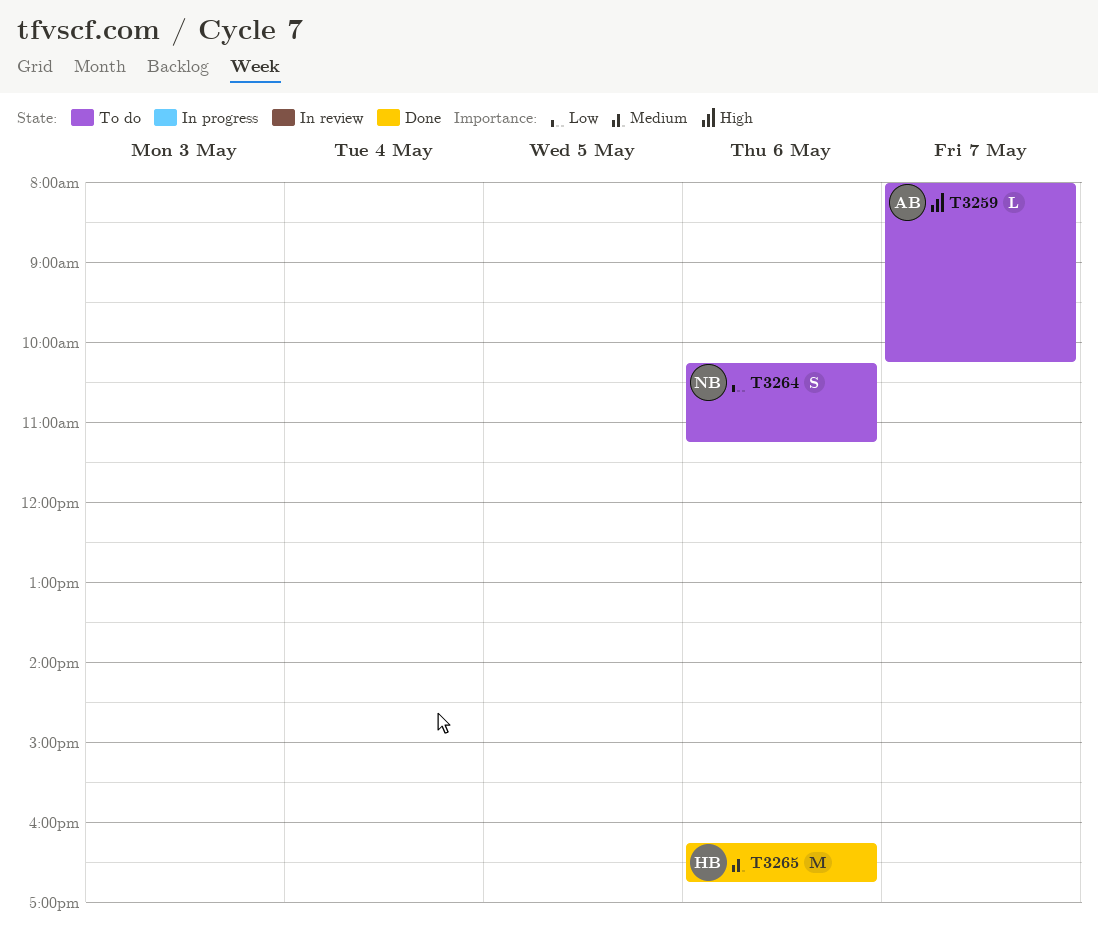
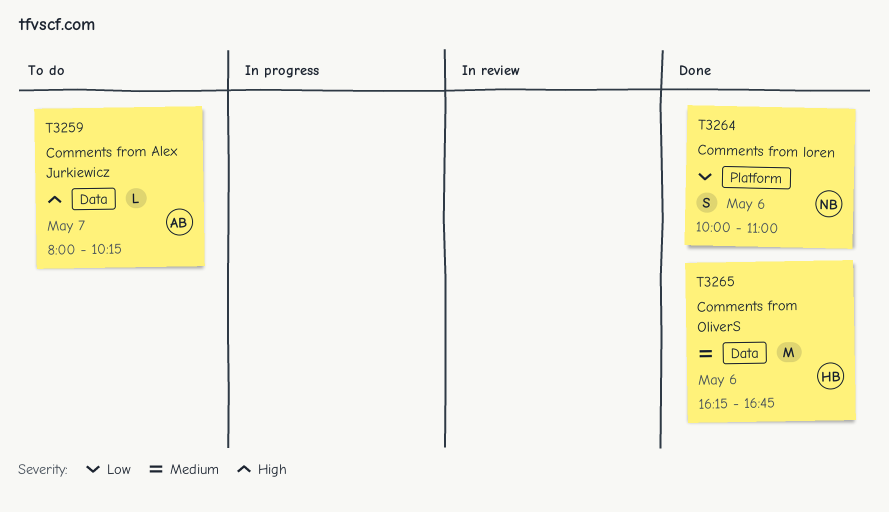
T3264, status: To do -> Done
T3264, begins: 10:15 -> 10:00
T3264, ends: 11:15 -> 11:00

